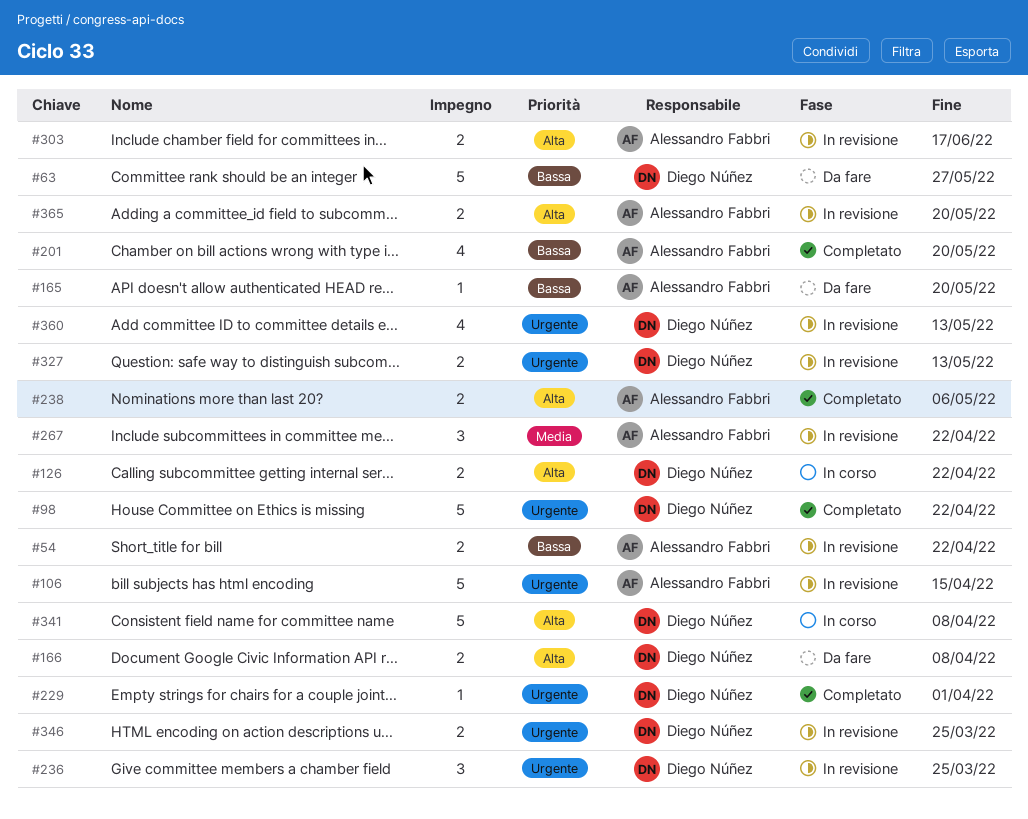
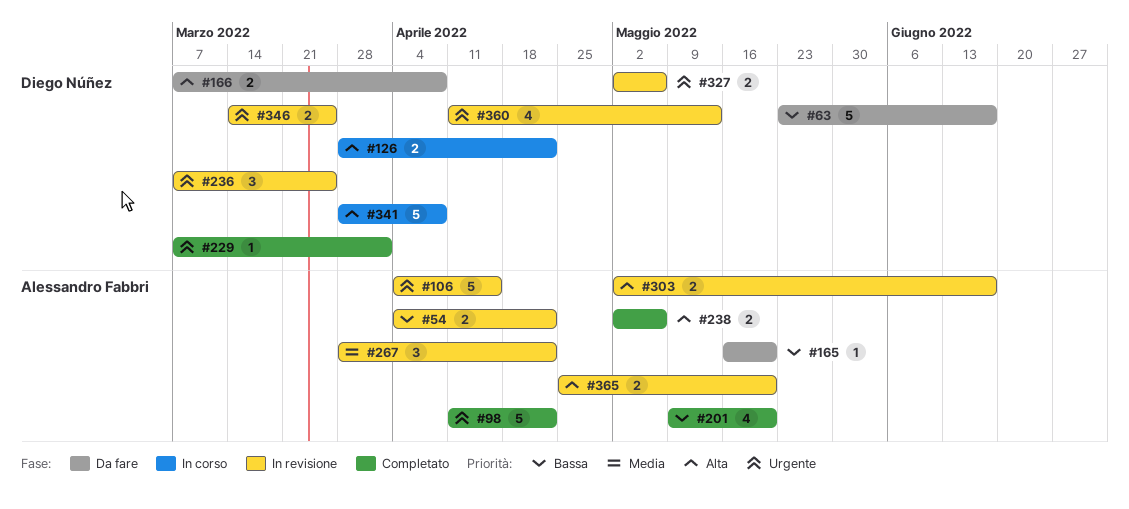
#63, due: May 27 -> Jun 17
#98, owner: Diego Núñez -> Alessandro Fabbri
#327, due: May 13 -> May 6

